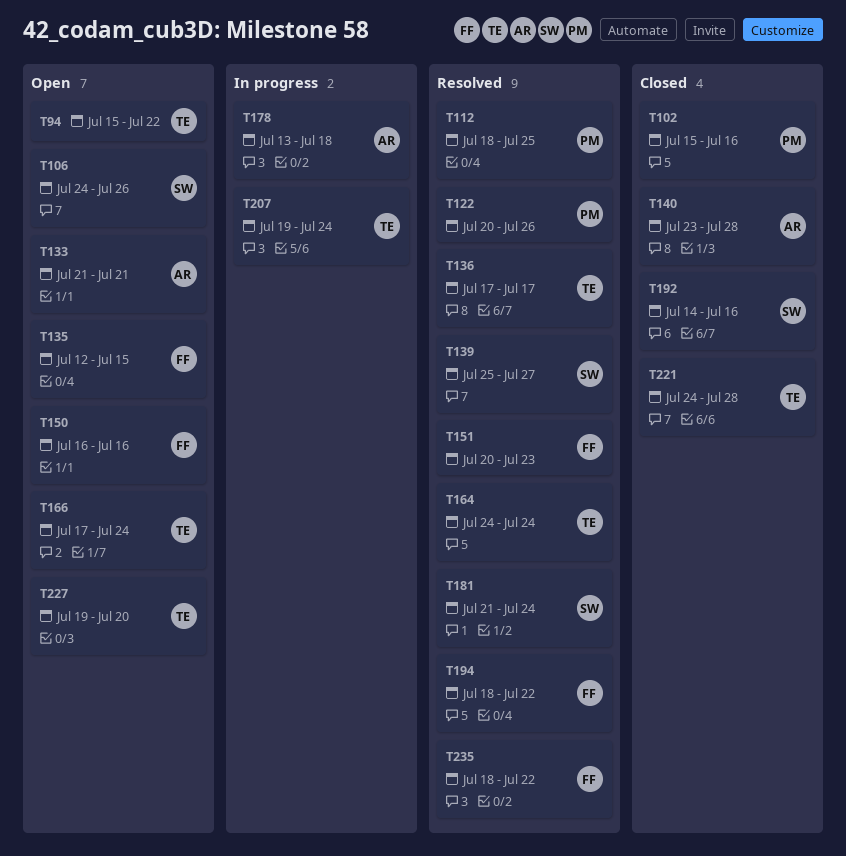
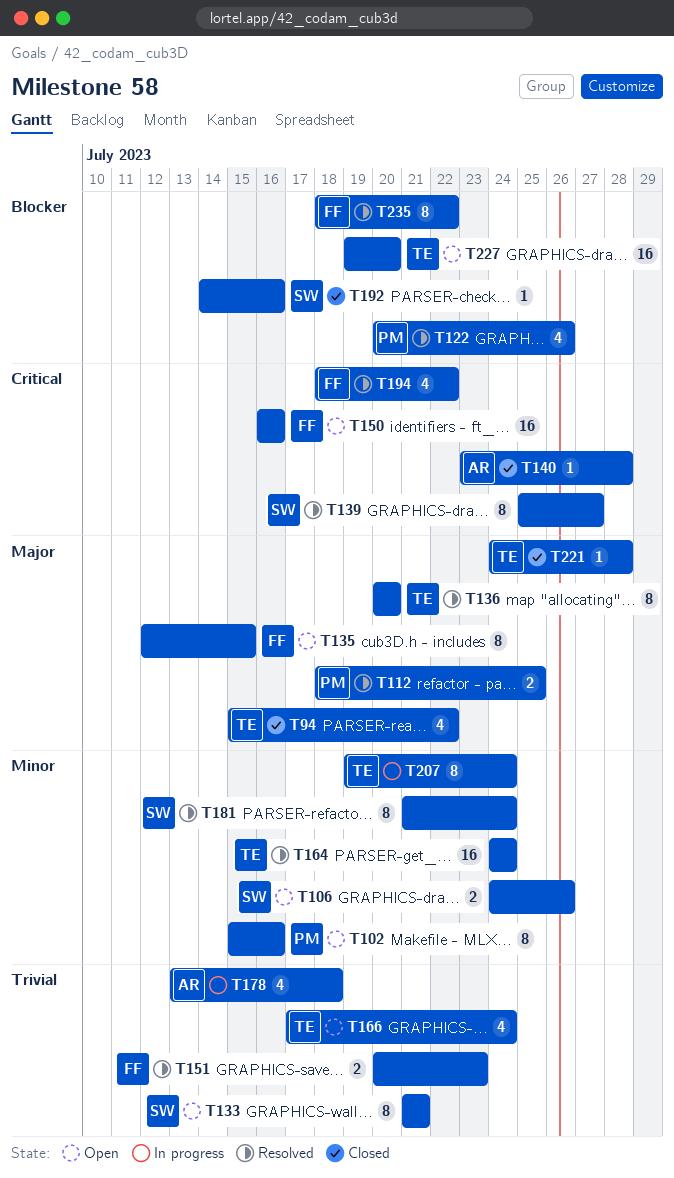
T94, status: Open -> Closed
T102, status: Closed -> Open
T133, owner: AR -> SW
T136, start: Jul 17 -> Jul 20
T136, due: Jul 17 -> Jul 20

